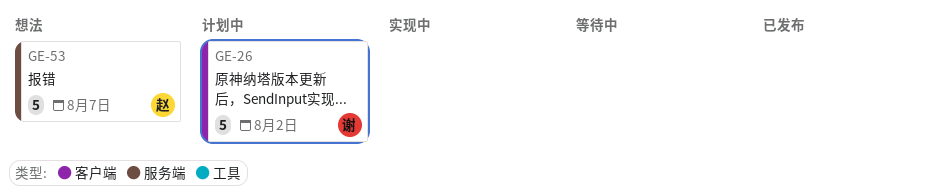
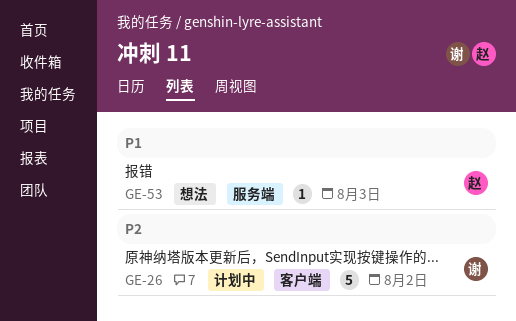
GE-53, estimate: 5 -> 1
GE-53, due: Aug 7 -> Aug 3

